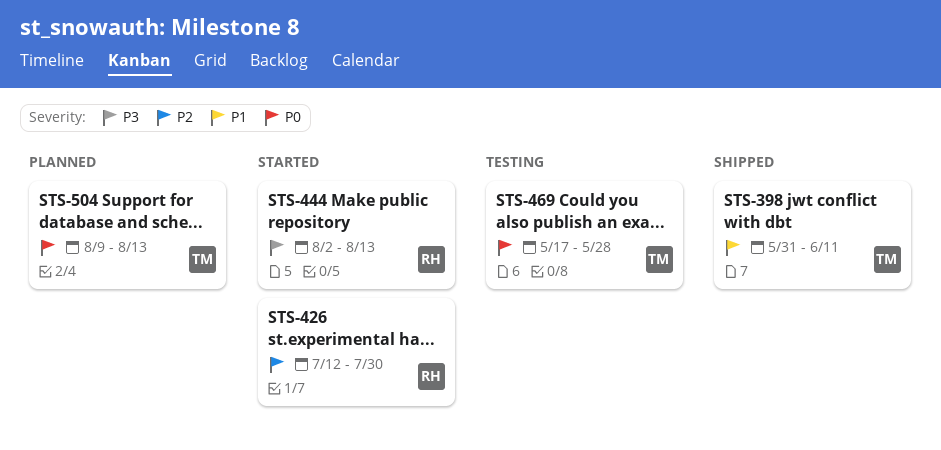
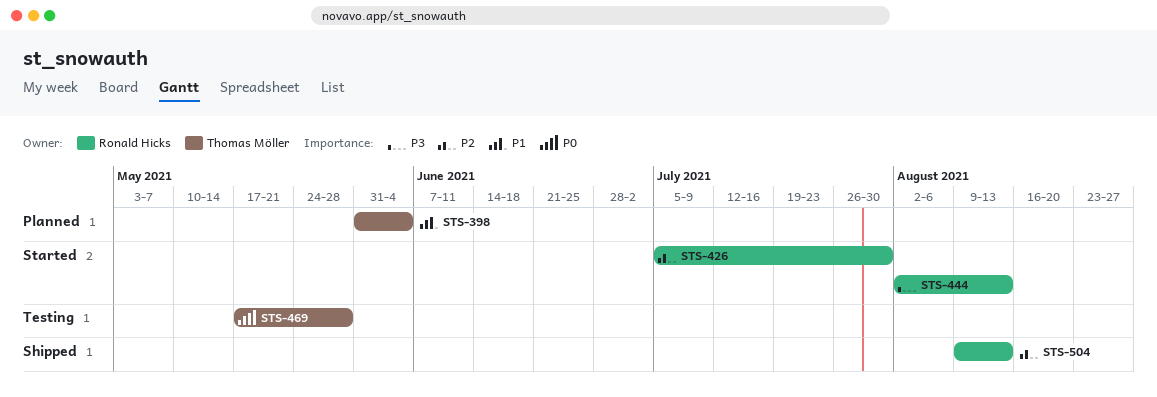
STS-398, status: Shipped -> Planned
STS-398, due: Jun 11 -> Jun 4
STS-426, start: Jul 12 -> Jul 5
STS-504, status: Planned -> Shipped
STS-504, owner: Thomas Möller -> Ronald Hicks
STS-504, priority: P0 -> P2

